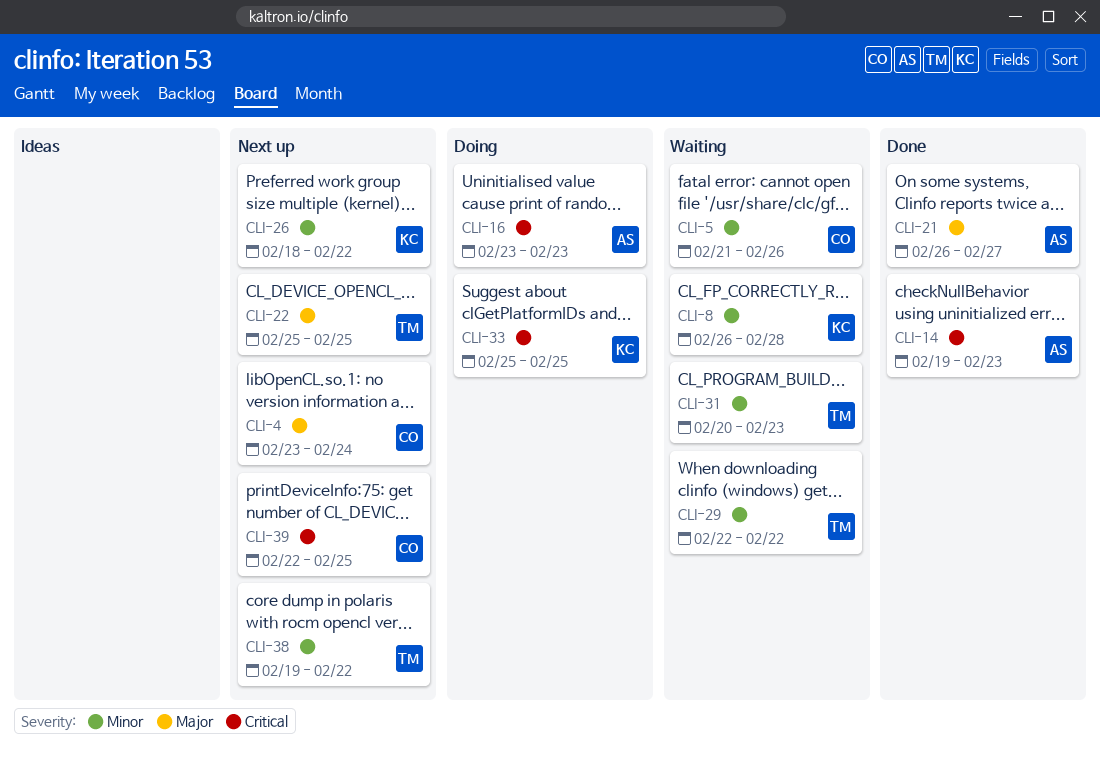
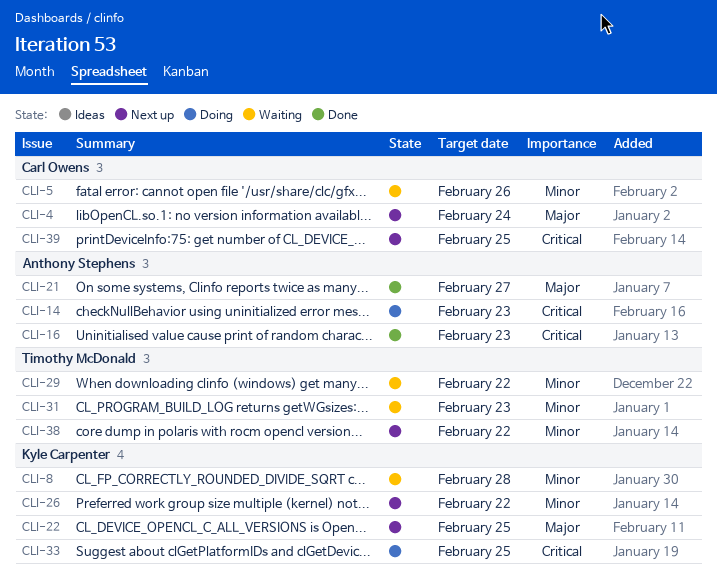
CLI-14, status: Done -> Doing
CLI-16, status: Doing -> Done
CLI-22, owner: Timothy McDonald -> Kyle Carpenter

